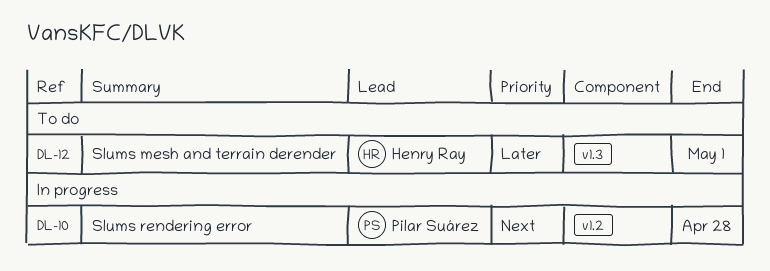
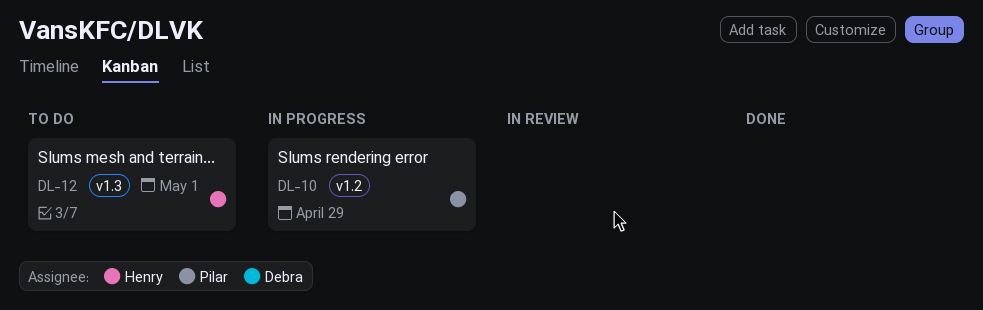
DL-10, due: Apr 28 -> Apr 29

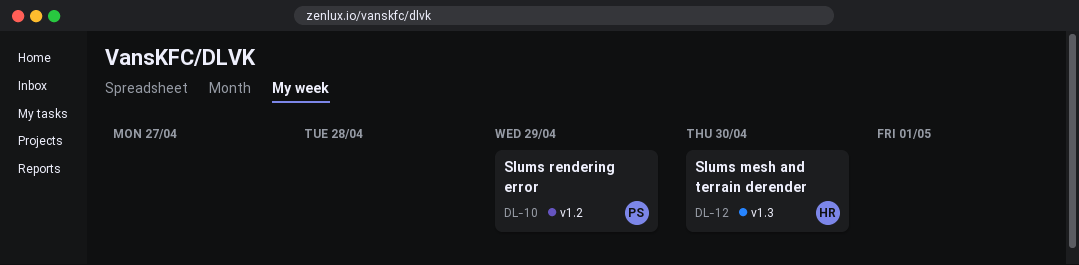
DL-12, due: May 1 -> Apr 30

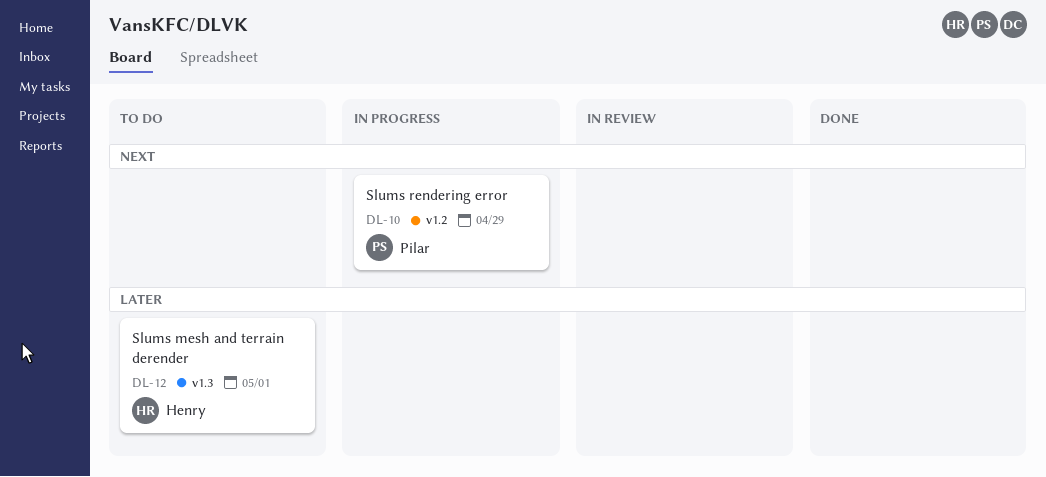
DL-12, due: Apr 30 -> May 1

